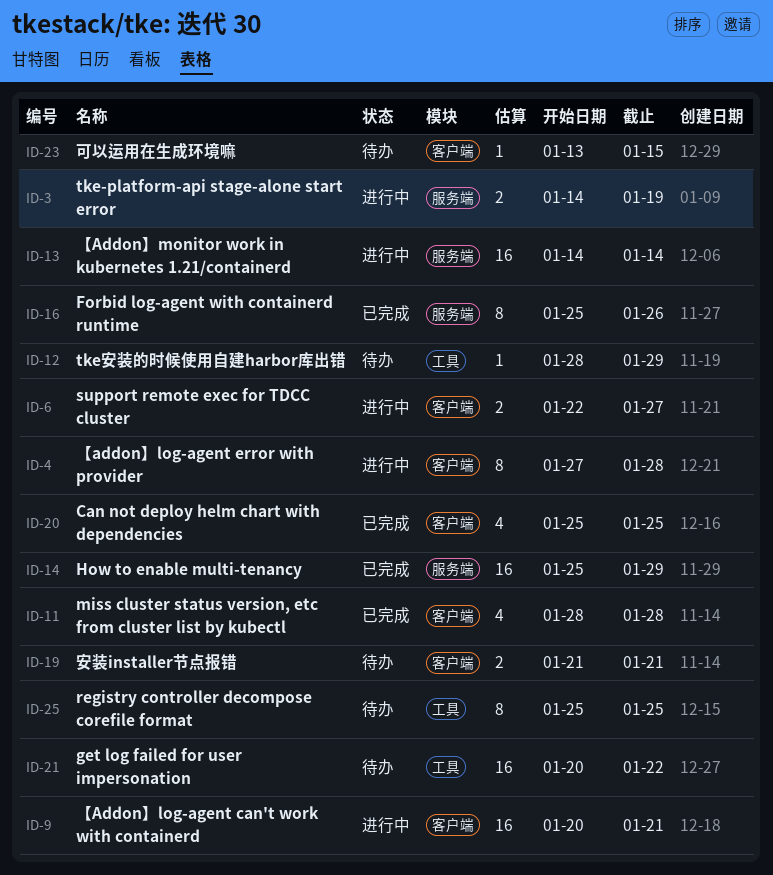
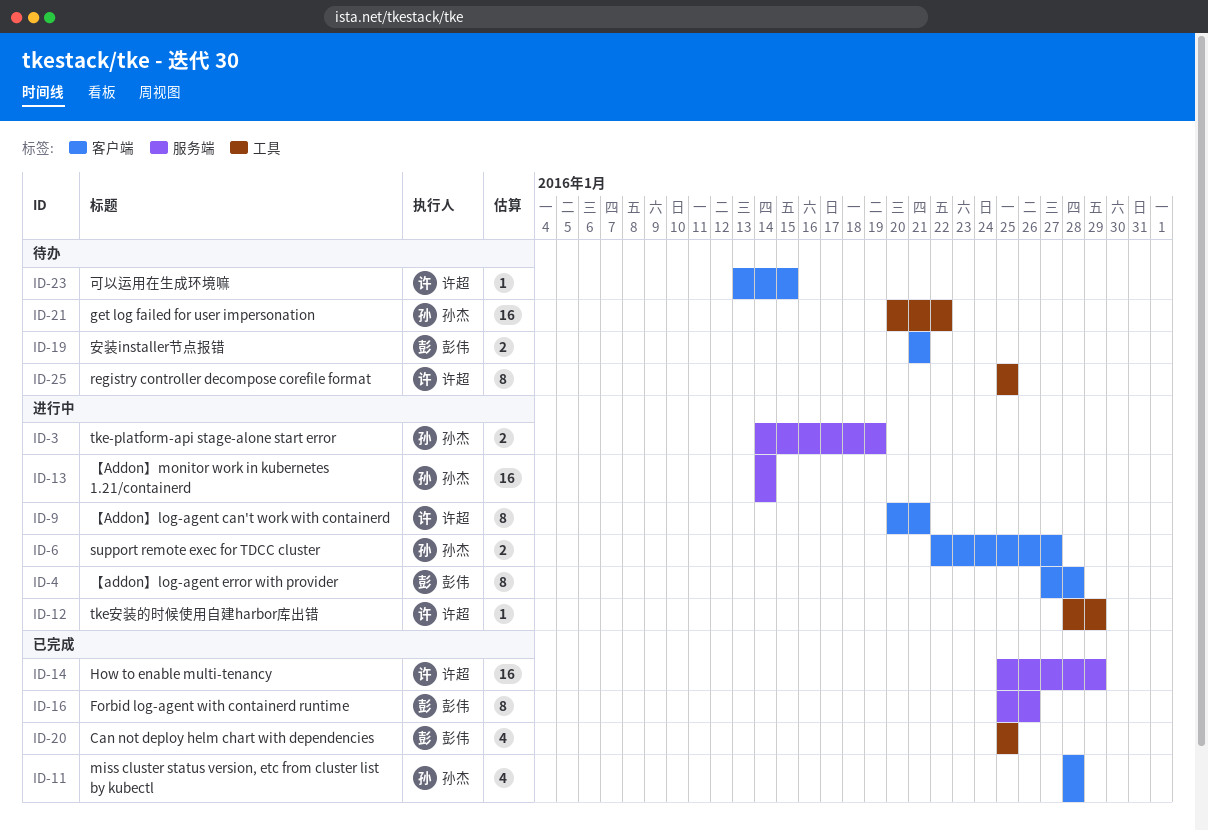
ID-9, estimate: 16 -> 8
ID-12, status: 待办 -> 进行中
ID-20, label: 客户端 -> 工具

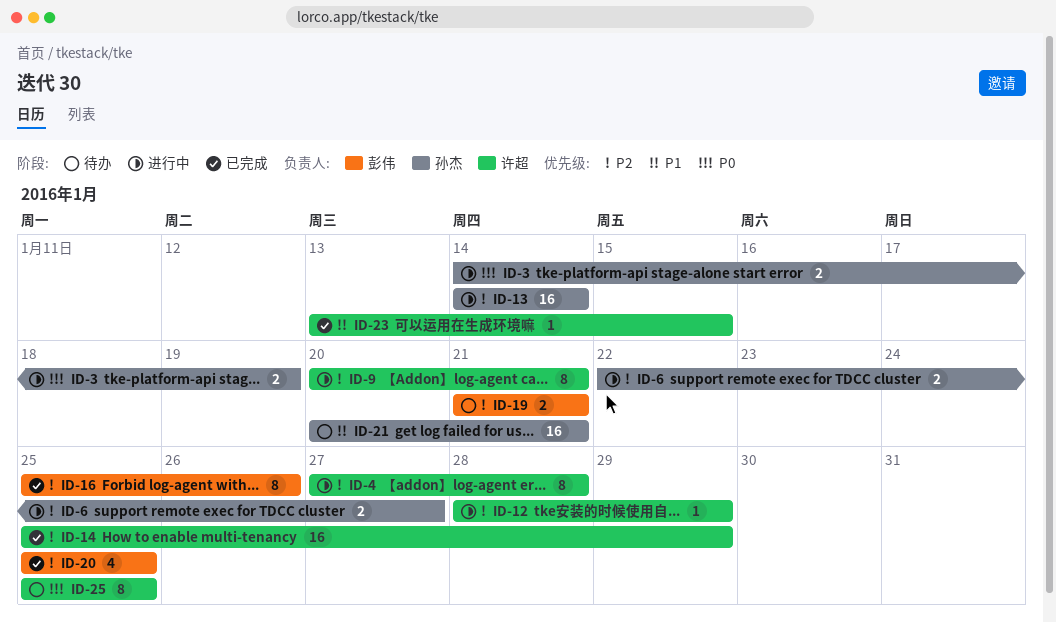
ID-4, owner: 彭伟 -> 许超
ID-11: present -> none
ID-21, due: Jan 22 -> Jan 21
ID-23, status: 待办 -> 已完成

